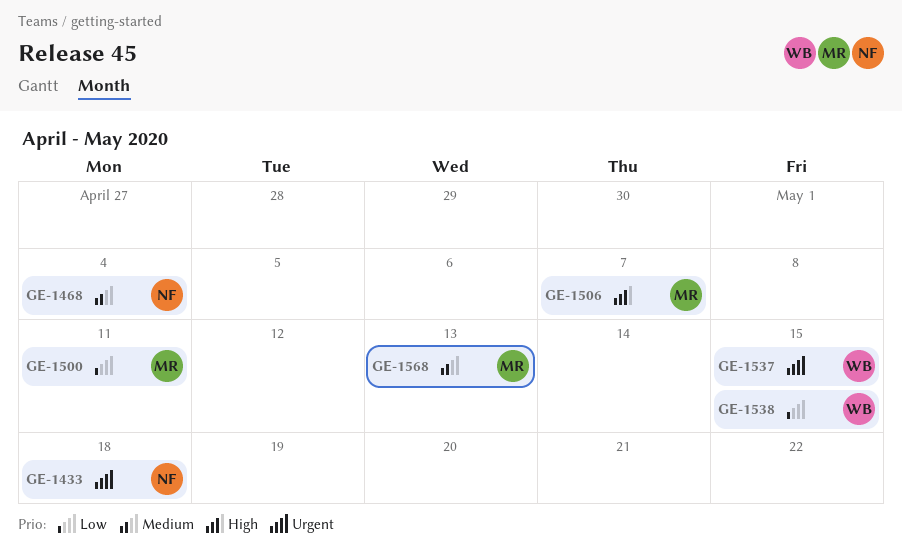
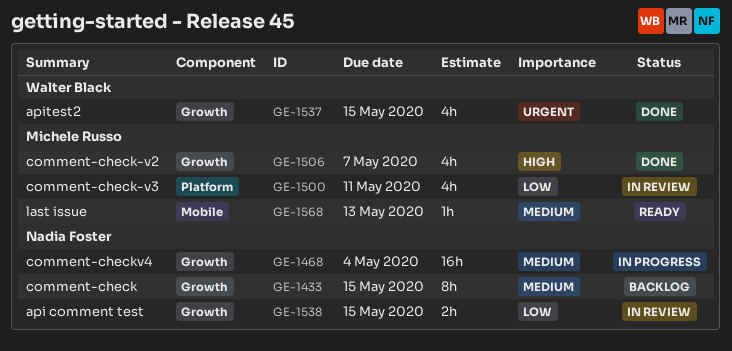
GE-1433, priority: Urgent -> Medium
GE-1433, due: May 18 -> May 15
GE-1538, owner: Walter Black -> Nadia Foster

